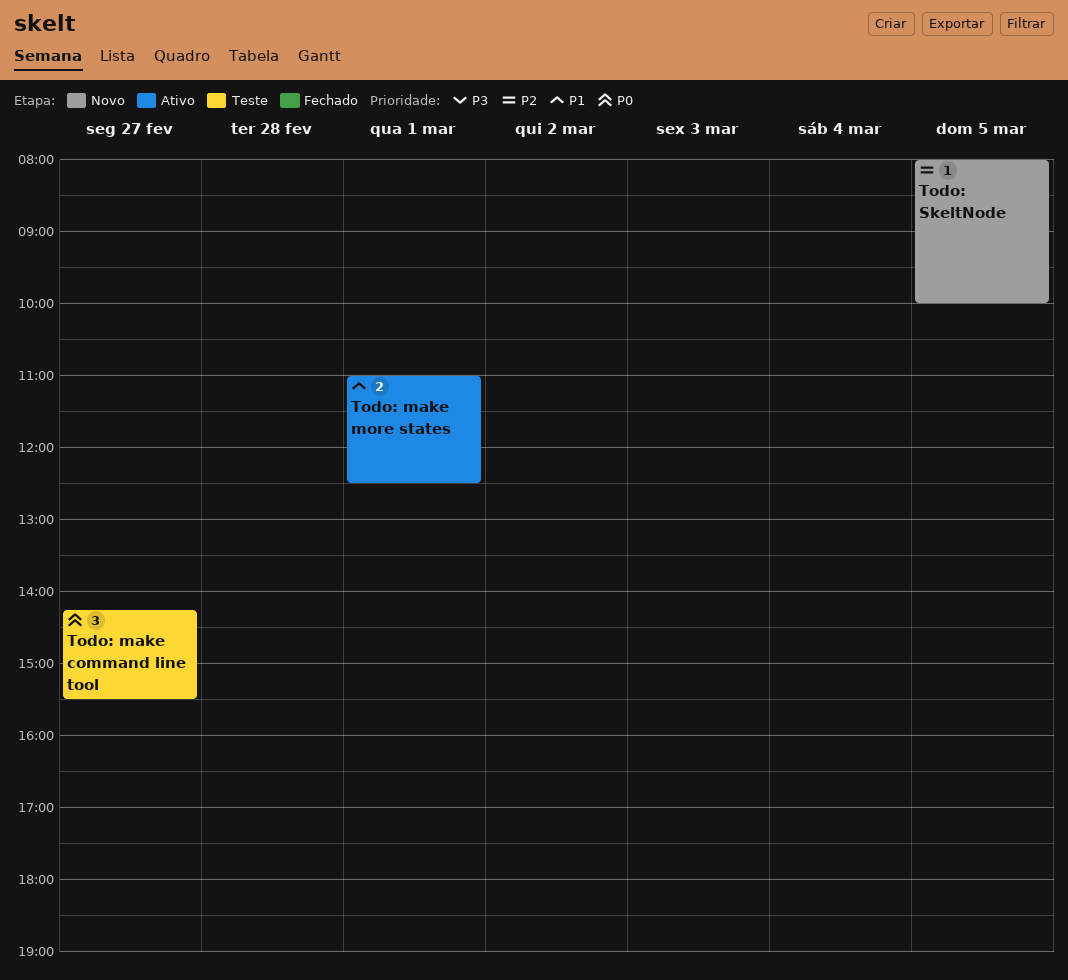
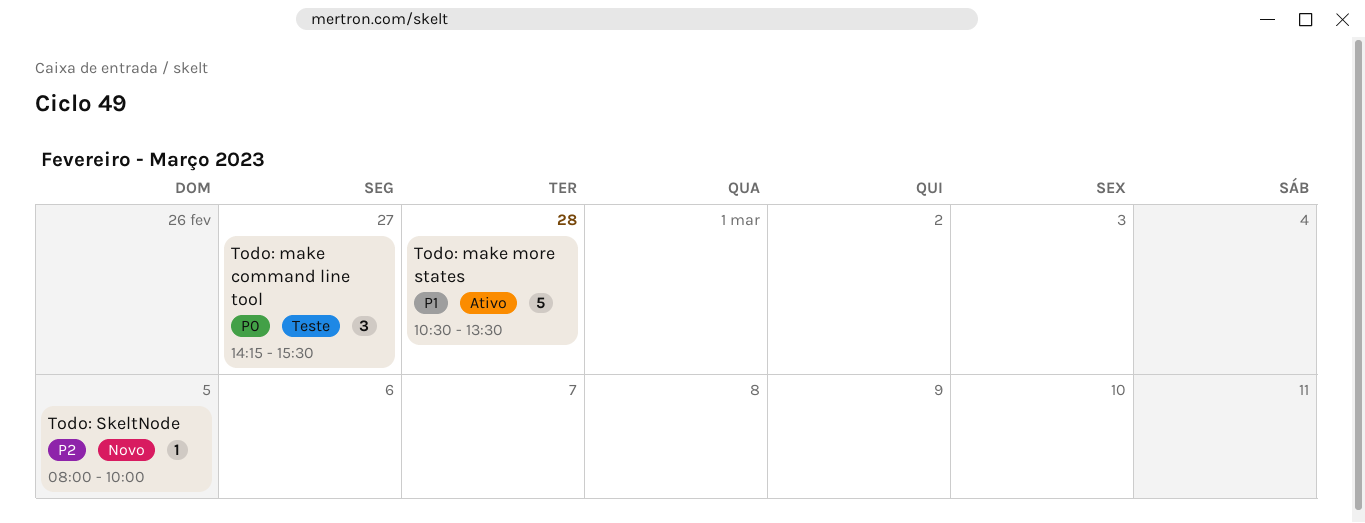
Todo: make more states, estimate: 2 -> 5
Todo: make more states, day: Mar 1 -> Feb 28
Todo: make more states, begins: 11:00 -> 10:30
Todo: make more states, ends: 12:30 -> 13:30

